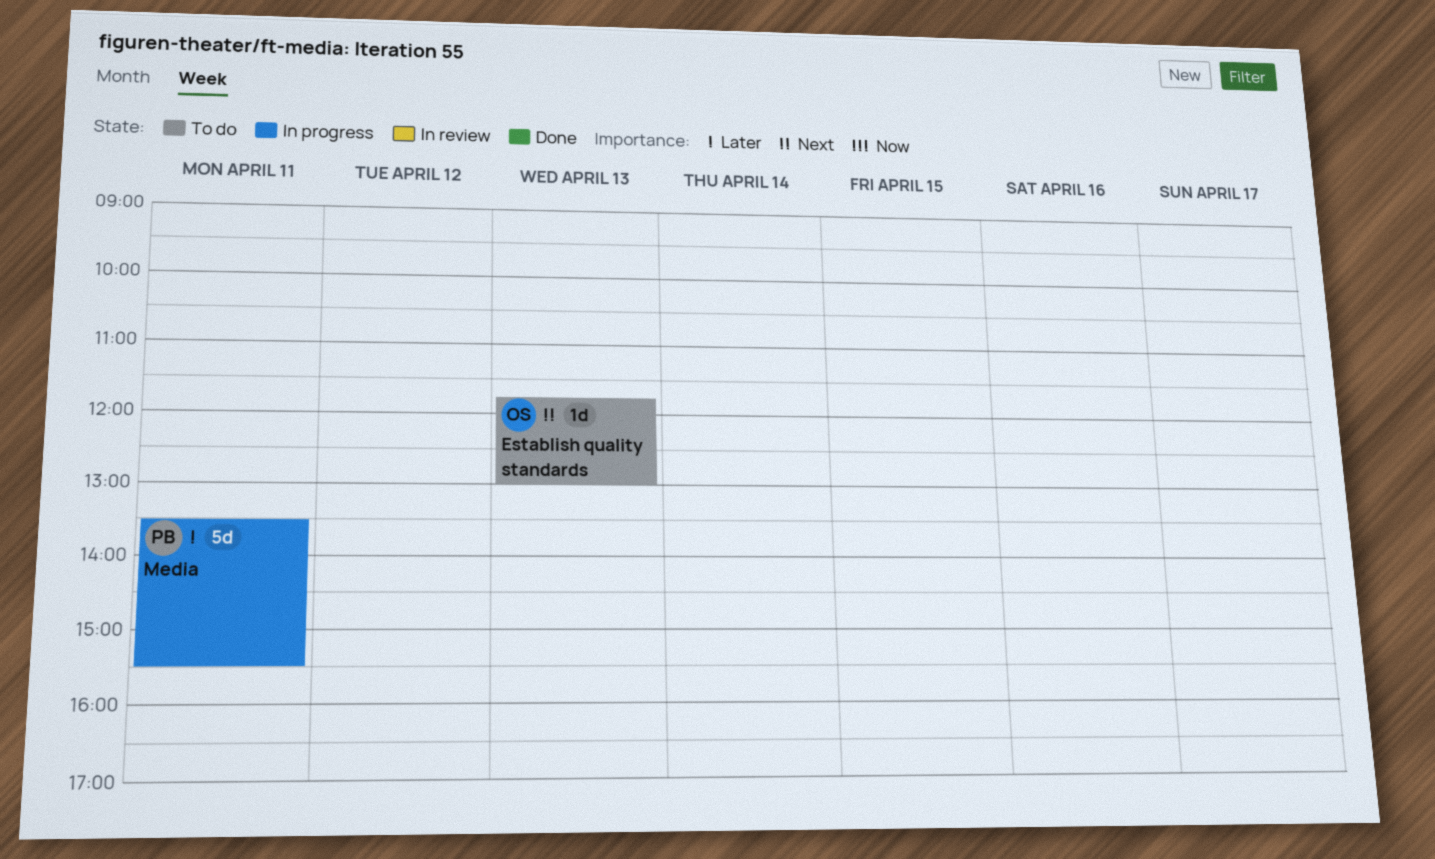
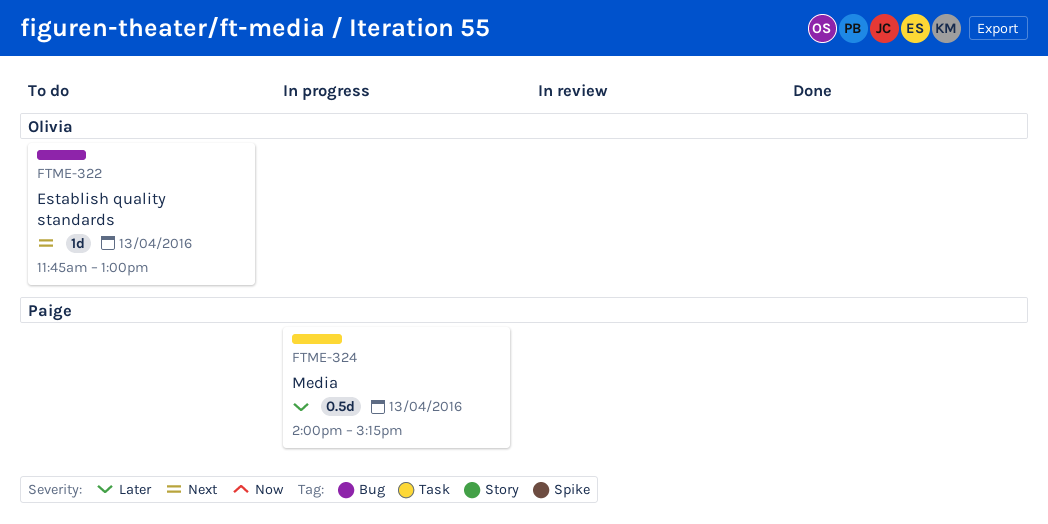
Media, estimate: 5d -> 0.5d
Media, day: Apr 11 -> Apr 13
Media, begins: 13:30 -> 14:00
Media, ends: 15:30 -> 15:15

